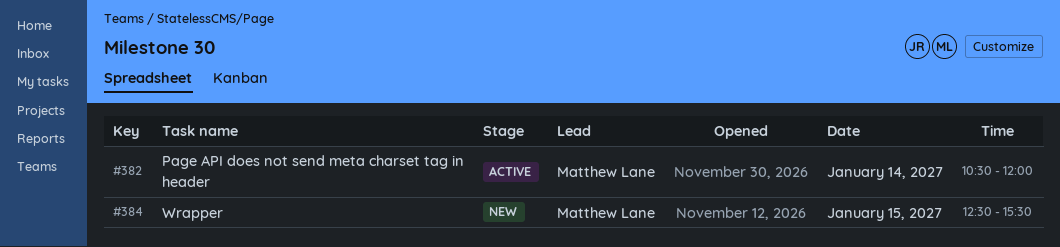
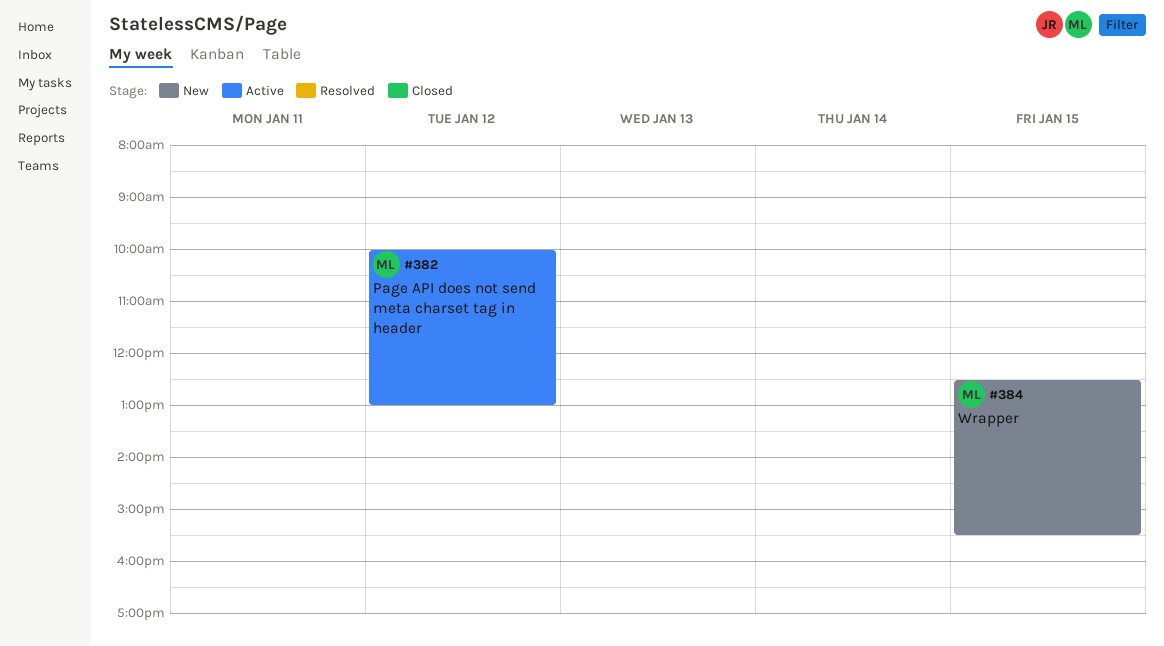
#382, day: Jan 14 -> Jan 12
#382, begins: 10:30 -> 10:00
#382, ends: 12:00 -> 13:00

